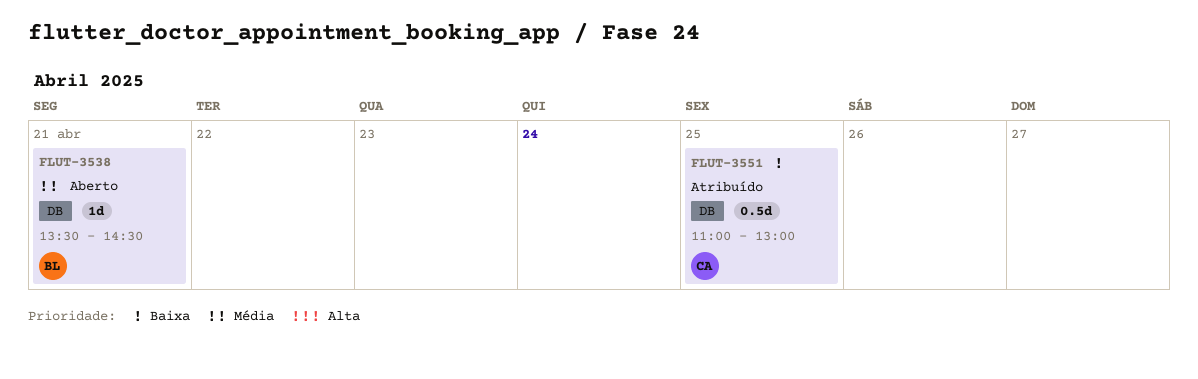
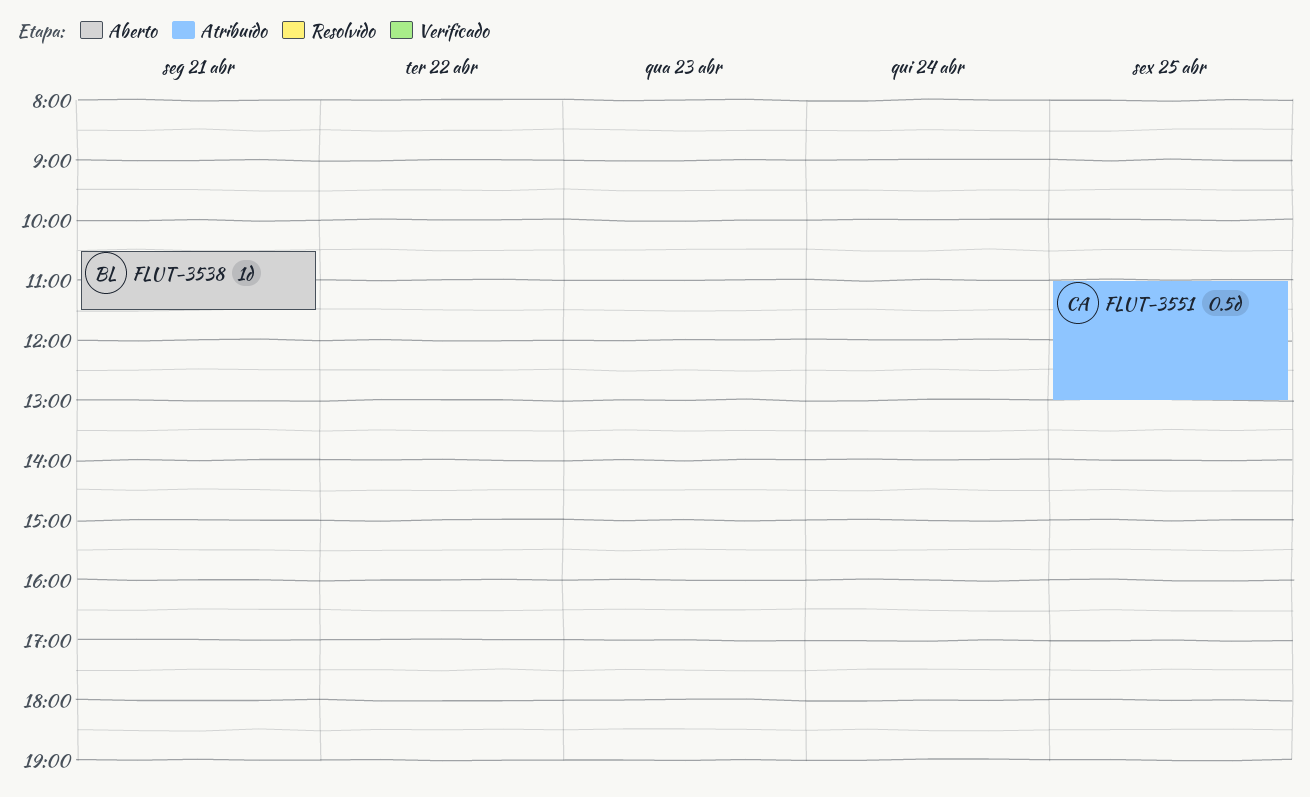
FLUT-3538, begins: 13:30 -> 10:30
FLUT-3538, ends: 14:30 -> 11:30

